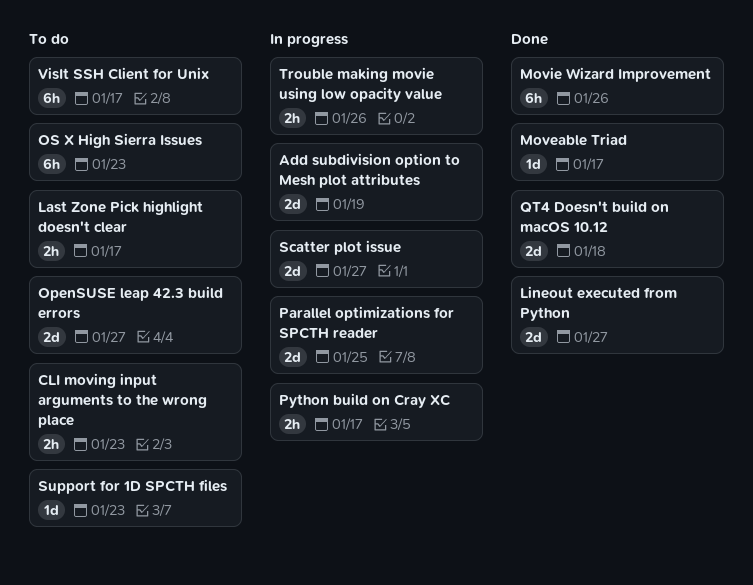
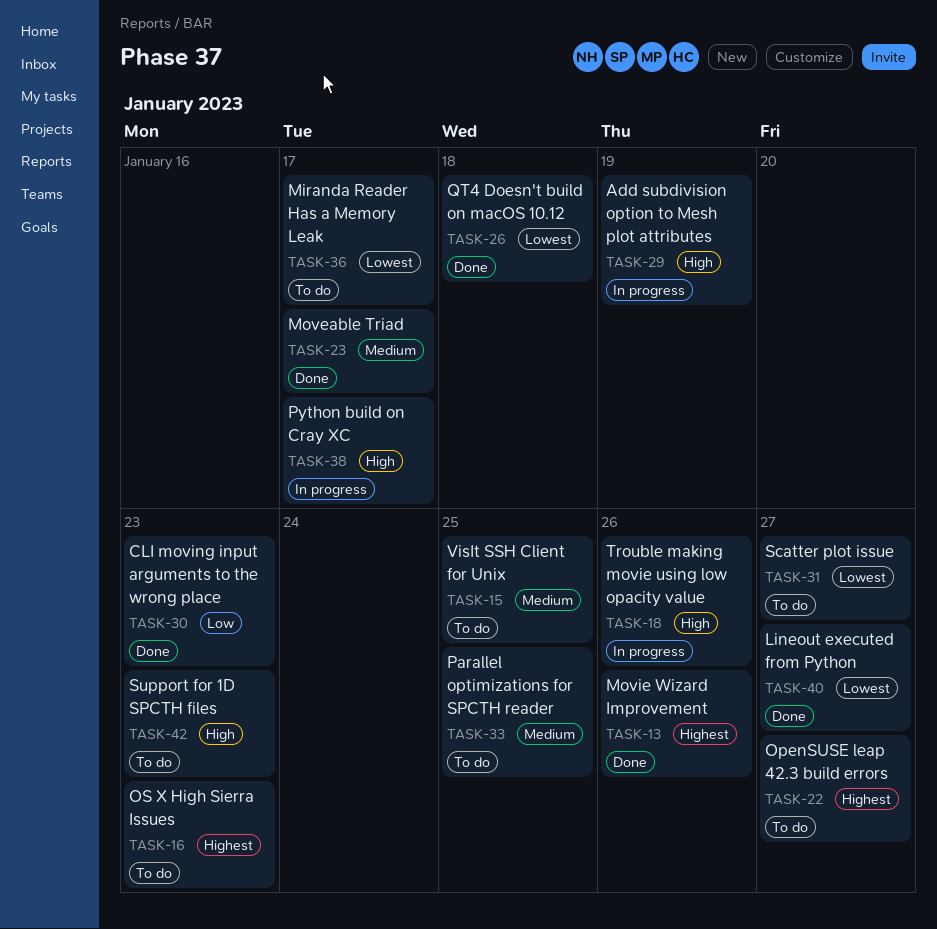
CLI moving input arguments to the wrong place, status: To do -> Done
Last Zone Pick highlight doesn't clear: present -> none
Miranda Reader Has a Memory Leak: none -> present
Parallel optimizations for SPCTH reader, status: In progress -> To do
Scatter plot issue, status: In progress -> To do
VisIt SSH Client for Unix, due: Jan 17 -> Jan 25

